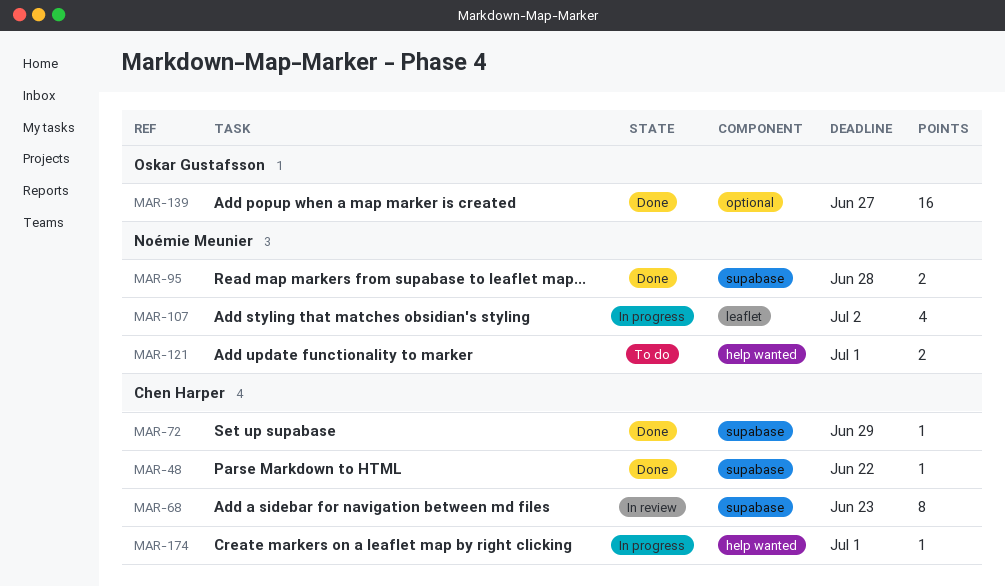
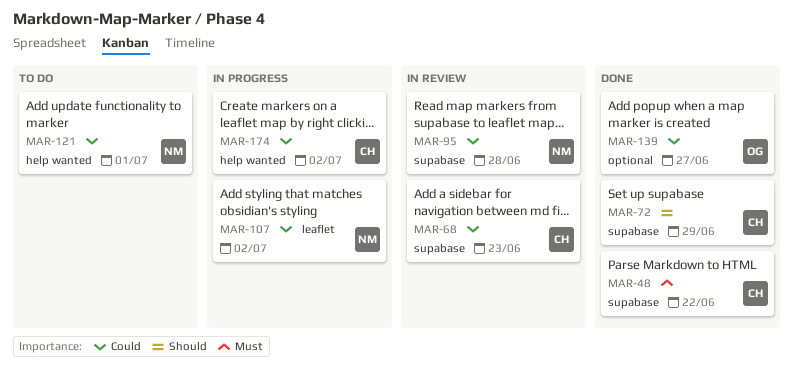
MAR-95, status: Done -> In review
MAR-174, due: Jul 1 -> Jul 2

